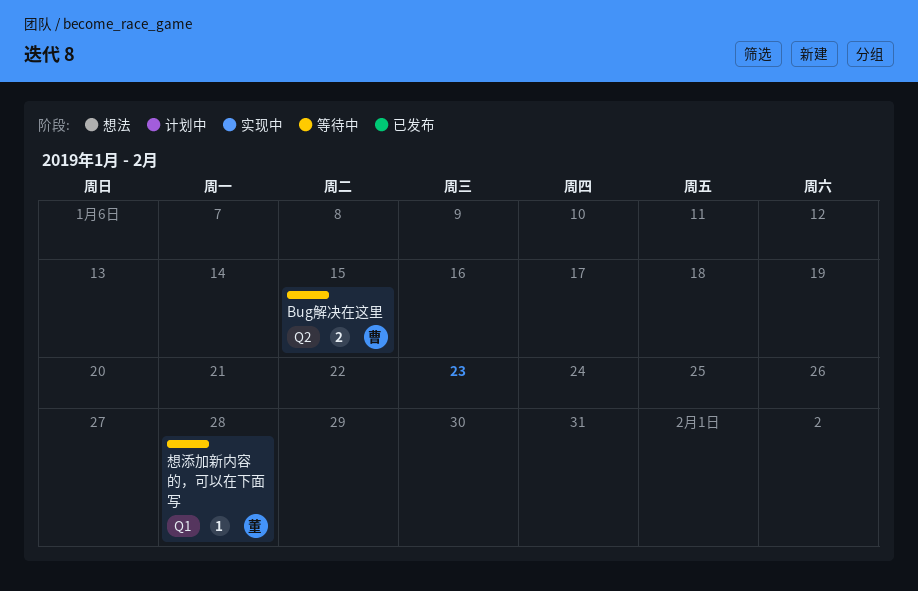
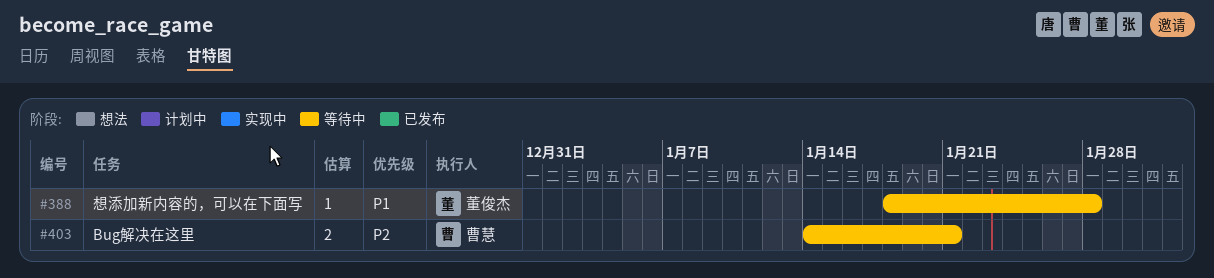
Bug解决在这里, due: Jan 15 -> Jan 21

